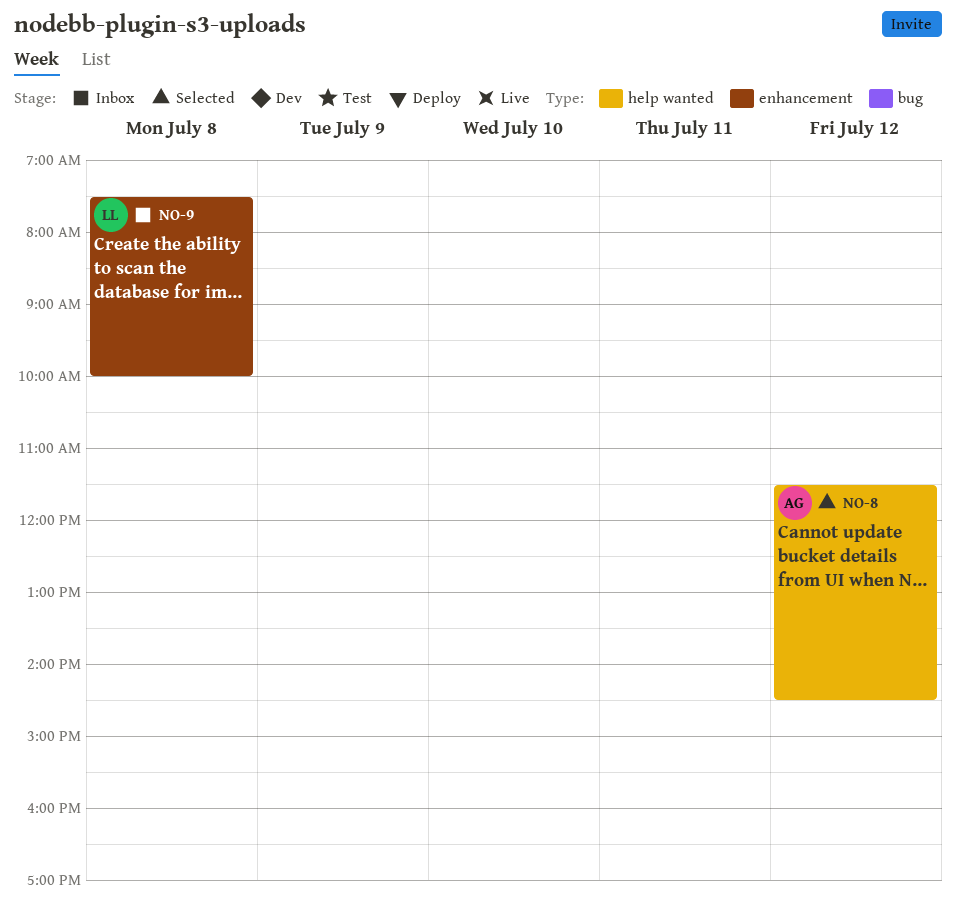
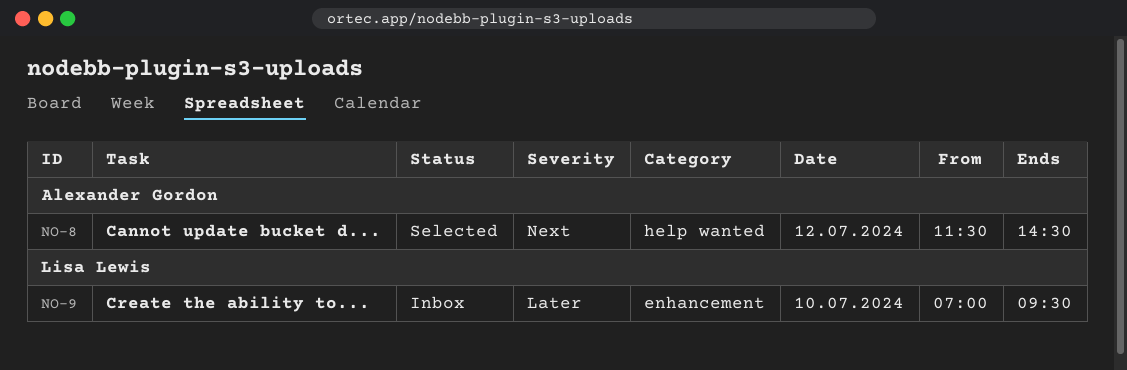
NO-9, day: Jul 8 -> Jul 10
NO-9, begins: 07:30 -> 07:00
NO-9, ends: 10:00 -> 09:30

